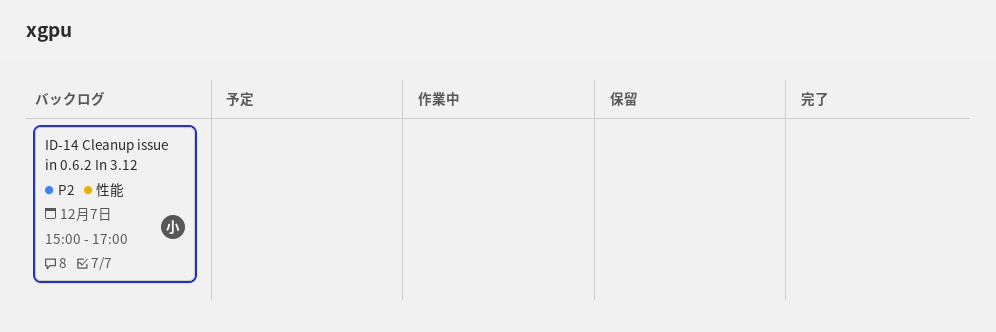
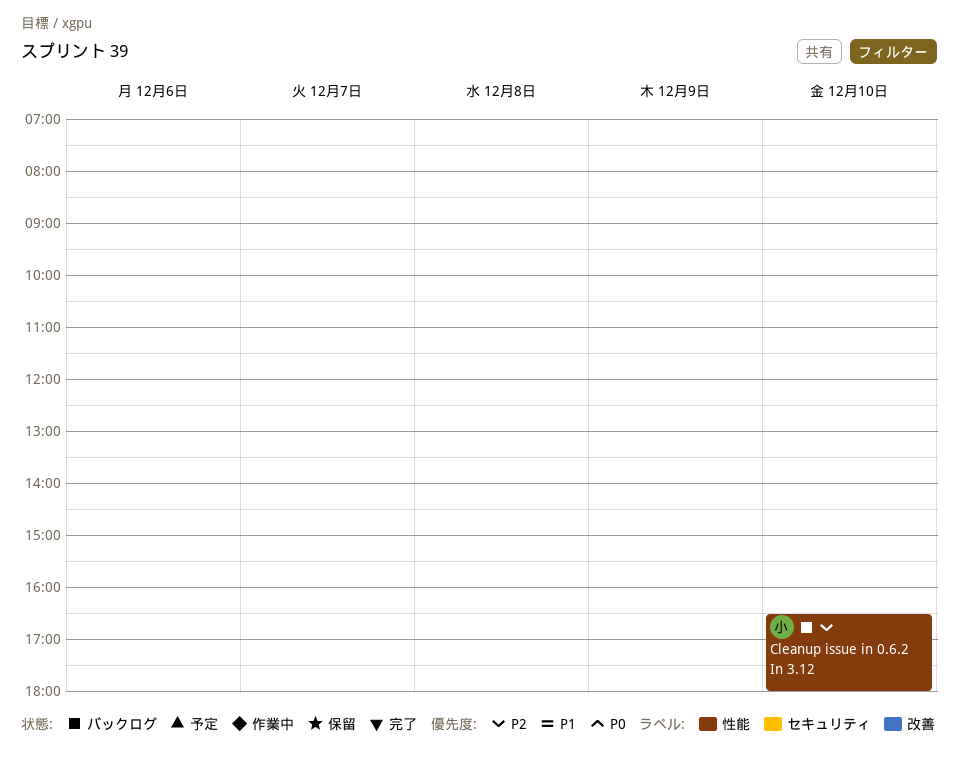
Cleanup issue in 0.6.2 In 3.12, day: Dec 7 -> Dec 10
Cleanup issue in 0.6.2 In 3.12, begins: 15:00 -> 16:30
Cleanup issue in 0.6.2 In 3.12, ends: 17:00 -> 18:00

